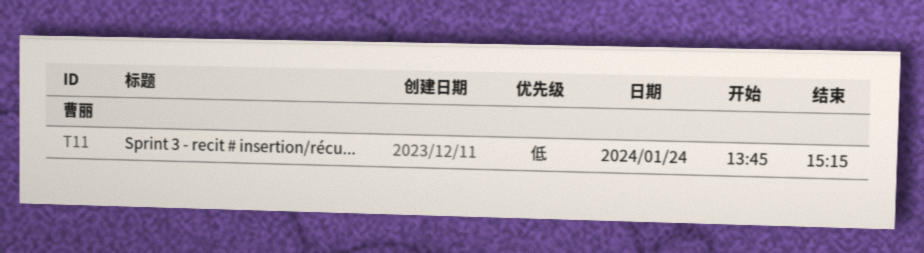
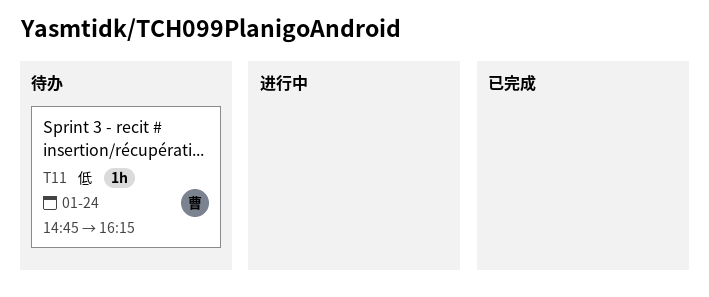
T11, begins: 13:45 -> 14:45
T11, ends: 15:15 -> 16:15

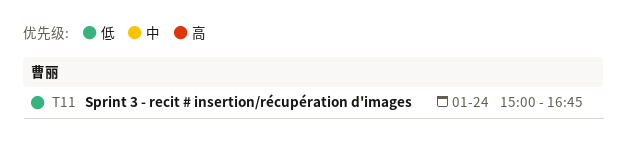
T11, begins: 14:45 -> 15:00
T11, ends: 16:15 -> 16:45

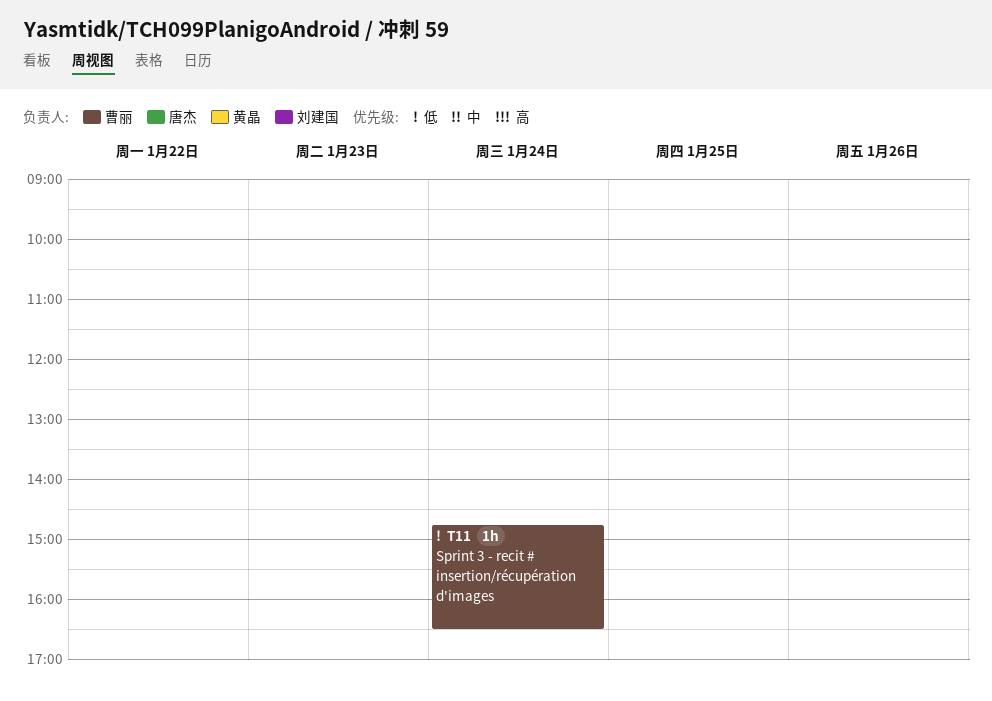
T11, begins: 15:00 -> 14:45
T11, ends: 16:45 -> 16:30

